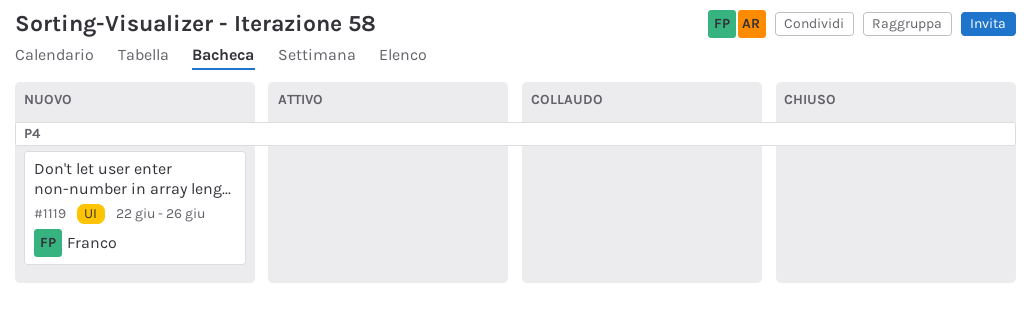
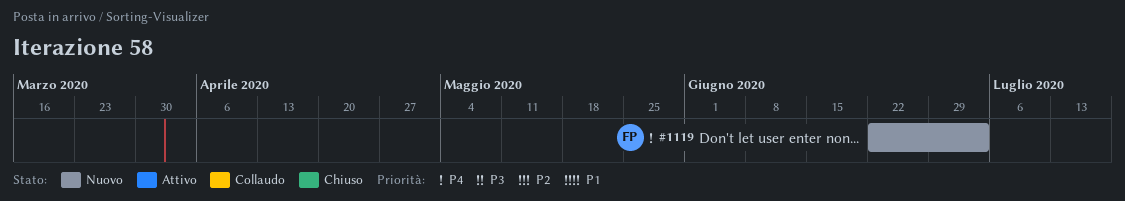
#1119, due: Jun 26 -> Jul 3

